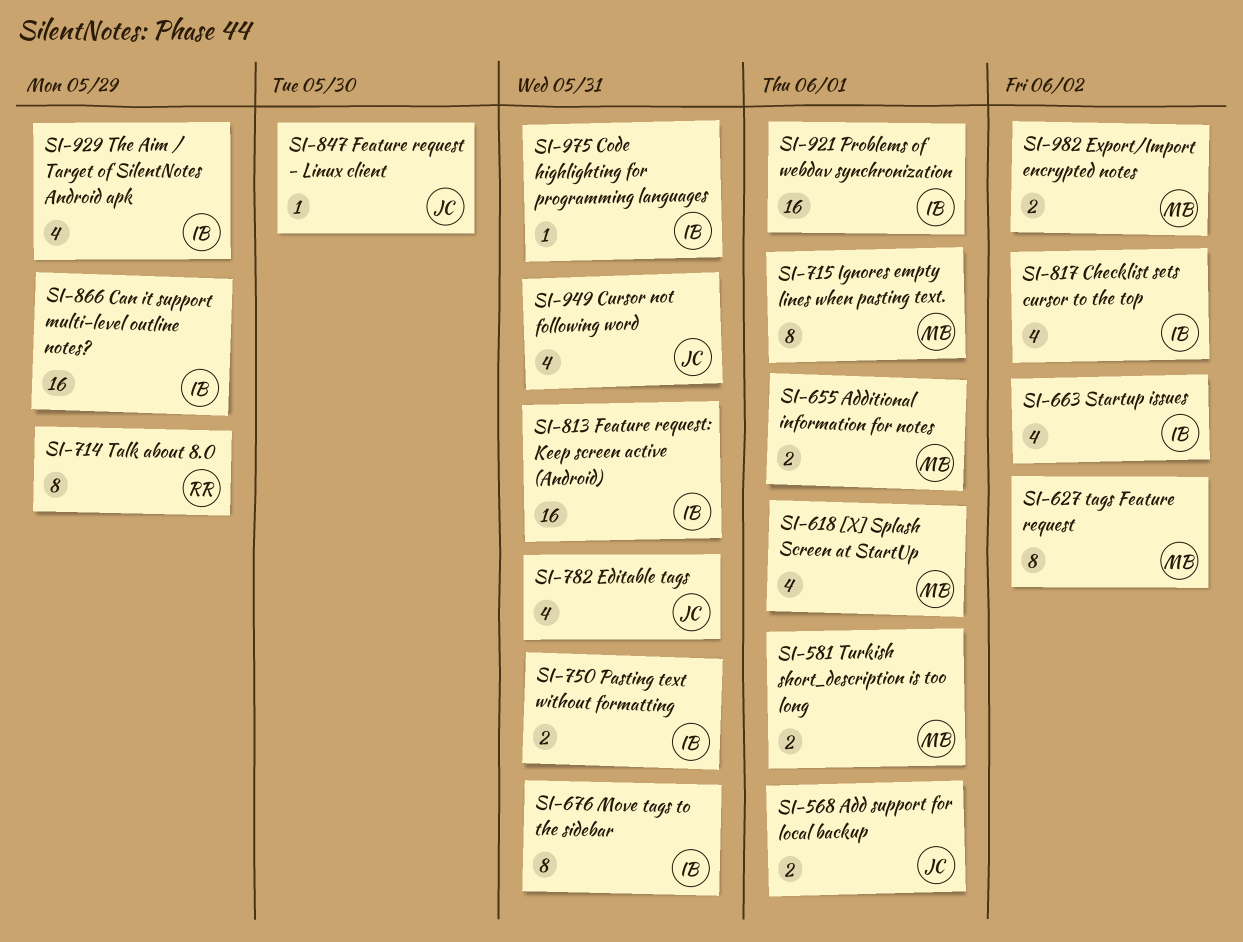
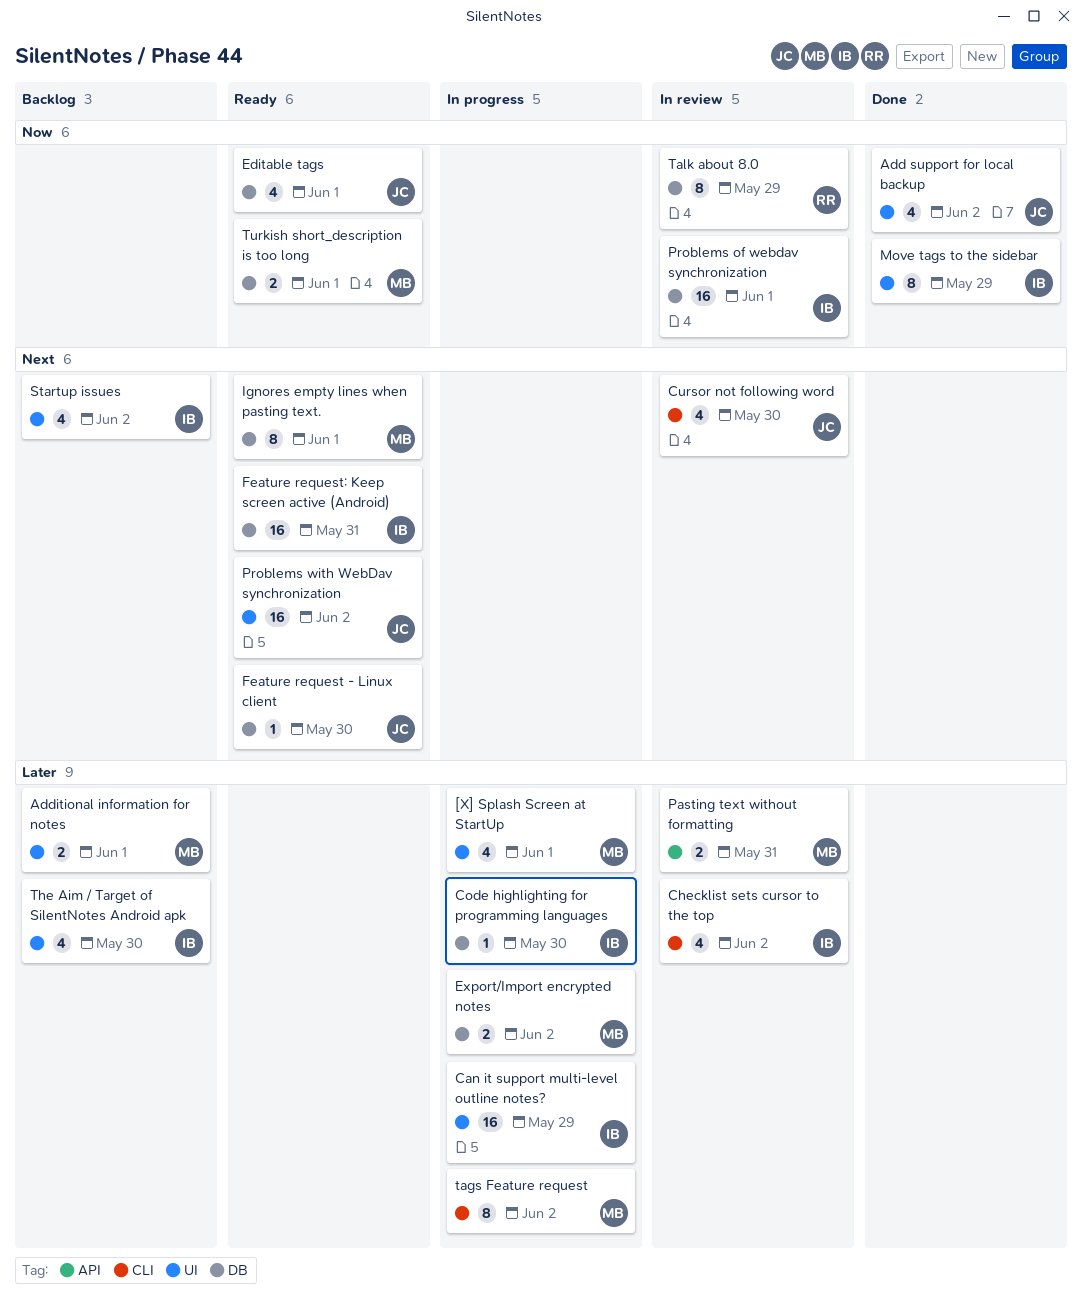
Add support for local backup, estimate: 2 -> 4
Add support for local backup, due: Jun 1 -> Jun 2
Code highlighting for programming languages, due: May 31 -> May 30
Cursor not following word, due: May 31 -> May 30
Editable tags, due: May 31 -> Jun 1
Move tags to the sidebar, due: May 31 -> May 29
Pasting text without formatting, owner: IB -> MB
Problems with WebDav synchronization: none -> present
The Aim / Target of SilentNotes Android apk, due: May 29 -> May 30

